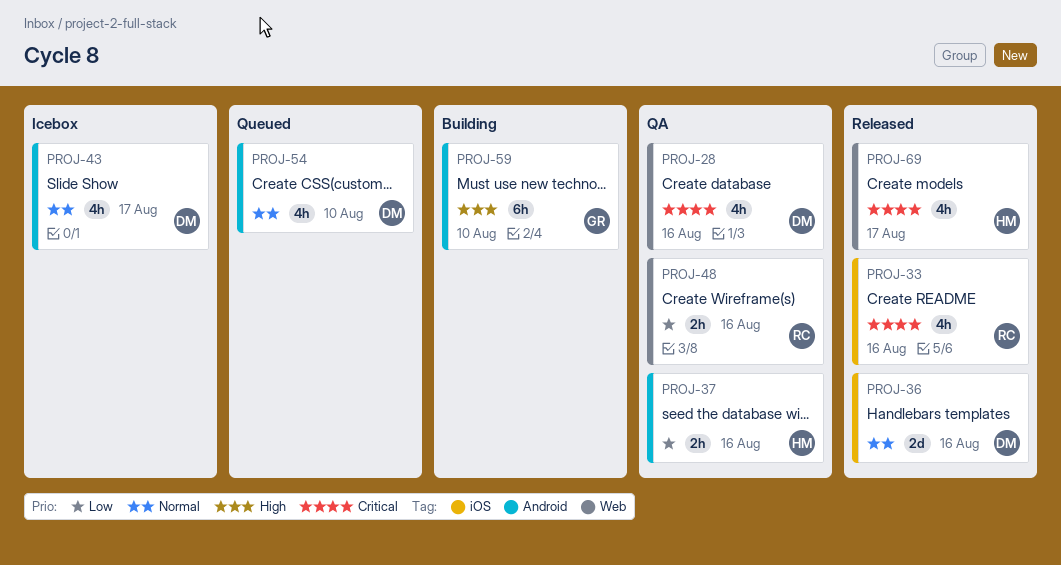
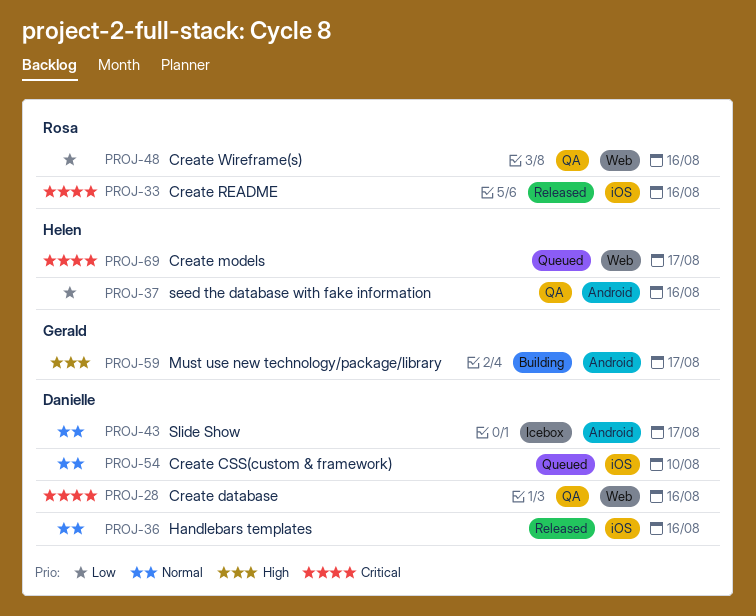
PROJ-54, label: Android -> iOS
PROJ-59, due: Aug 10 -> Aug 17
PROJ-69, status: Released -> Queued

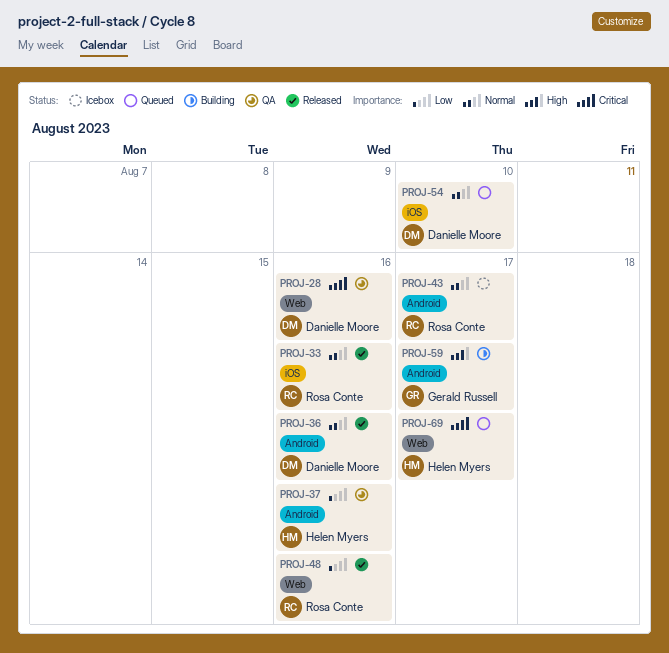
PROJ-33, priority: Critical -> Normal
PROJ-36, label: iOS -> Android
PROJ-43, owner: Danielle Moore -> Rosa Conte
PROJ-48, status: QA -> Released

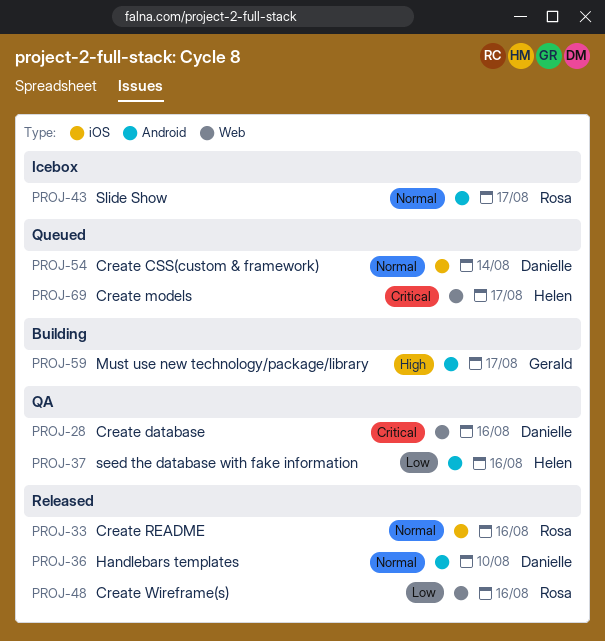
PROJ-36, due: Aug 16 -> Aug 10
PROJ-54, due: Aug 10 -> Aug 14

